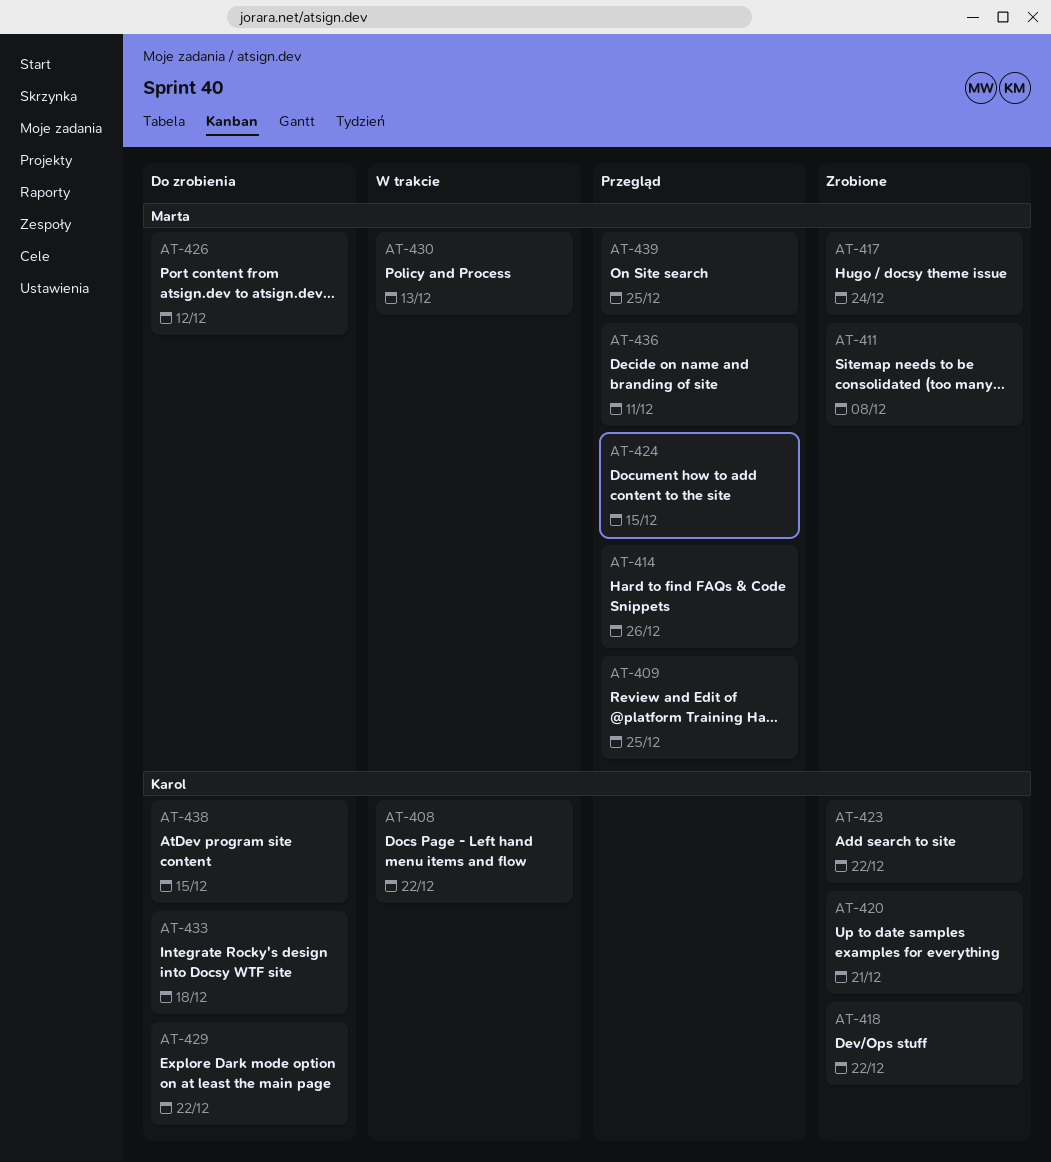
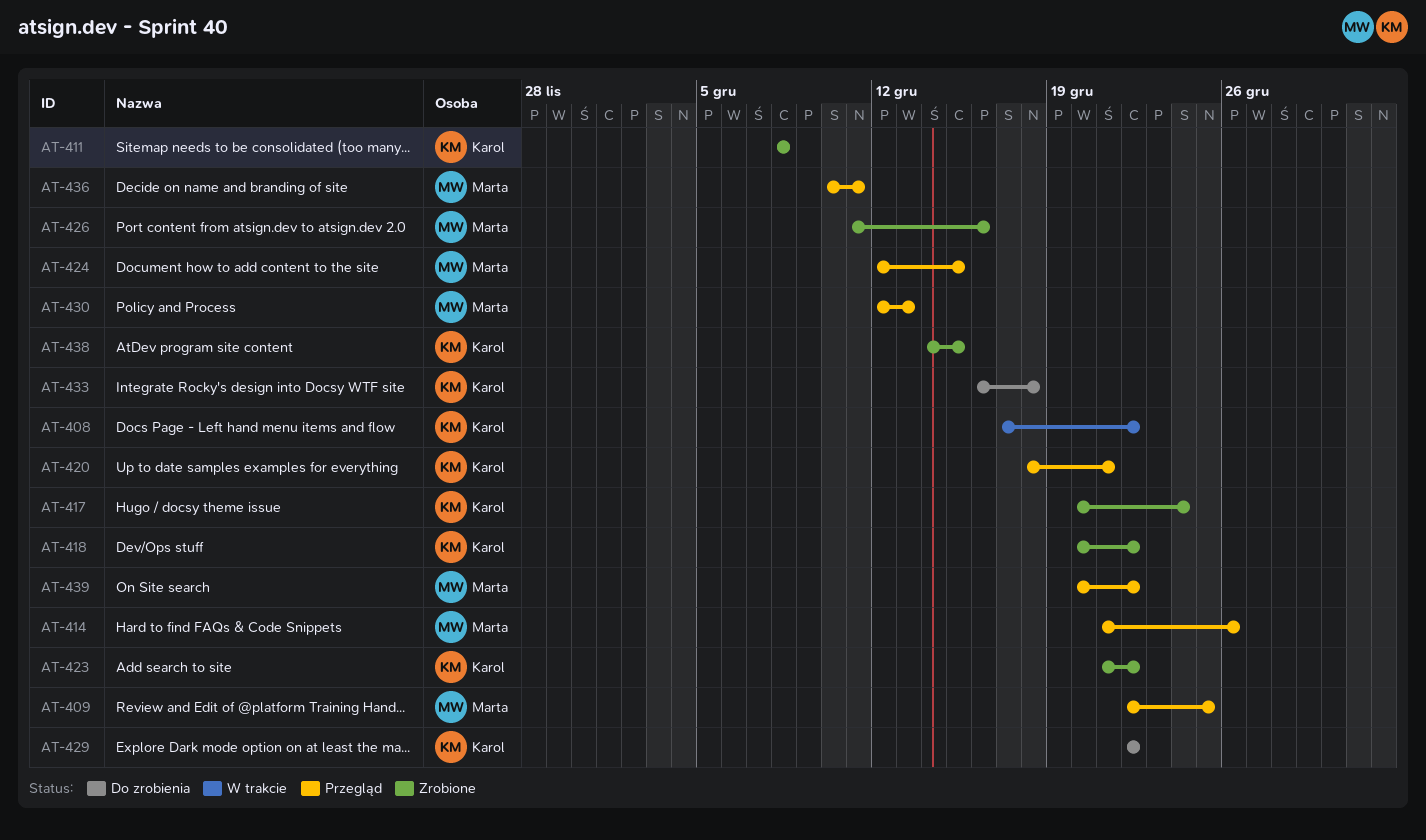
AT-411, owner: Marta -> Karol
AT-417, owner: Marta -> Karol
AT-420, status: Zrobione -> Przegląd
AT-426, status: Do zrobienia -> Zrobione
AT-426, due: Dec 12 -> Dec 16
AT-430, status: W trakcie -> Przegląd
AT-438, status: Do zrobienia -> Zrobione
AT-439, due: Dec 25 -> Dec 22

